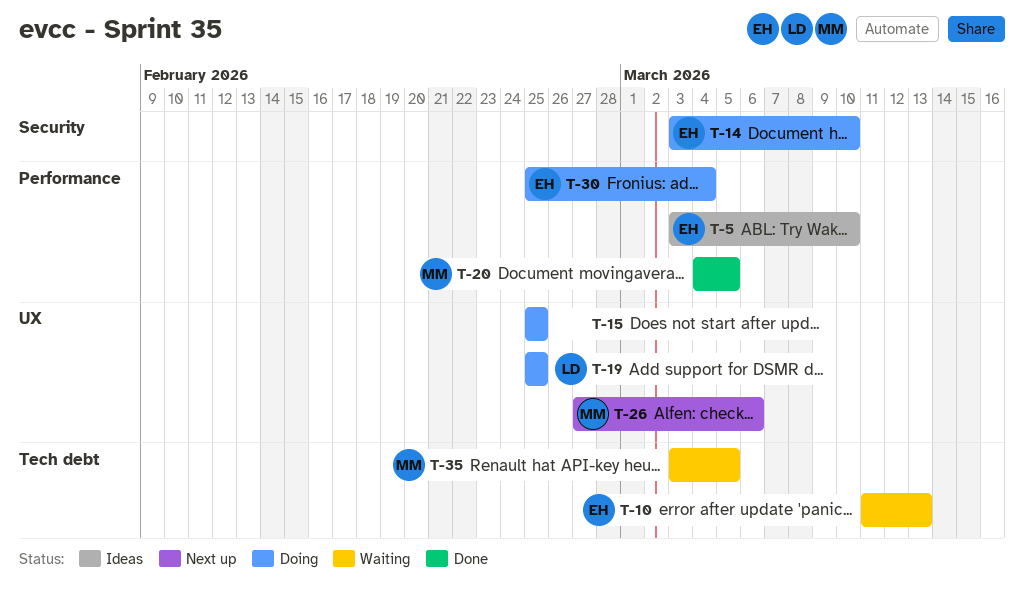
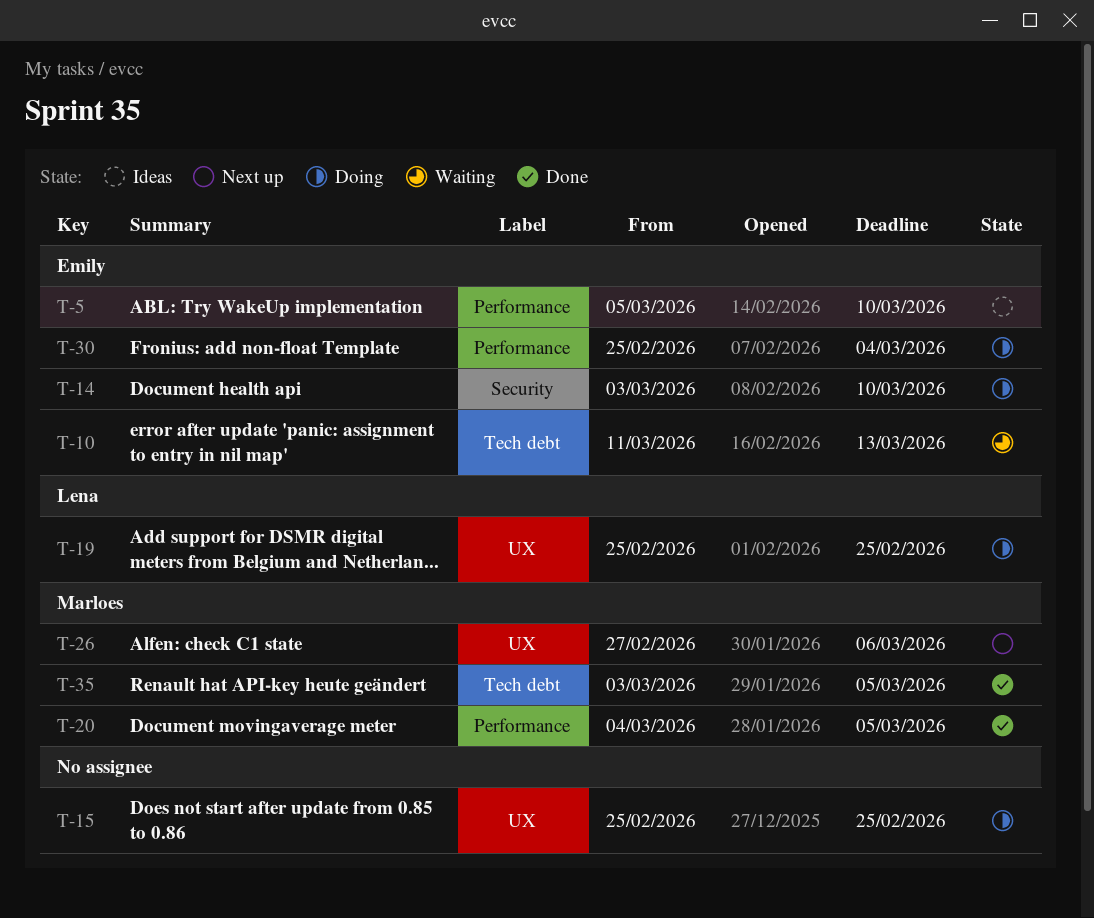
T-5, start: Mar 3 -> Mar 5
T-35, status: Waiting -> Done

